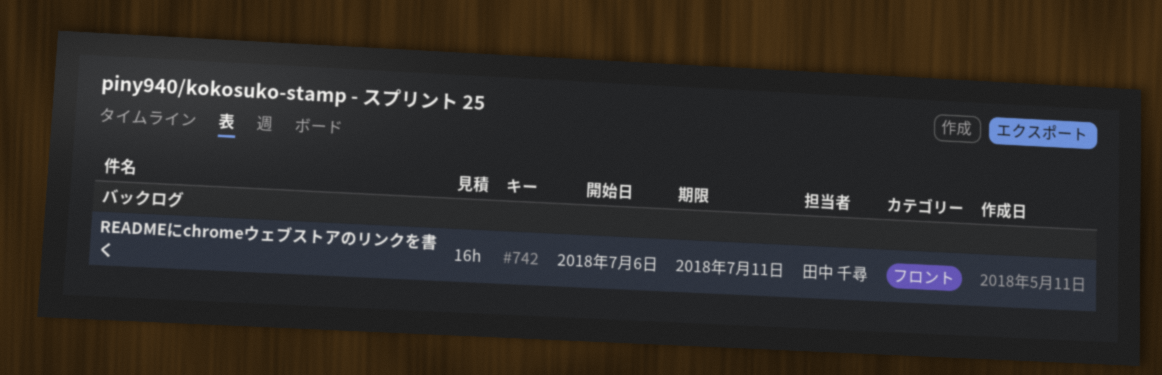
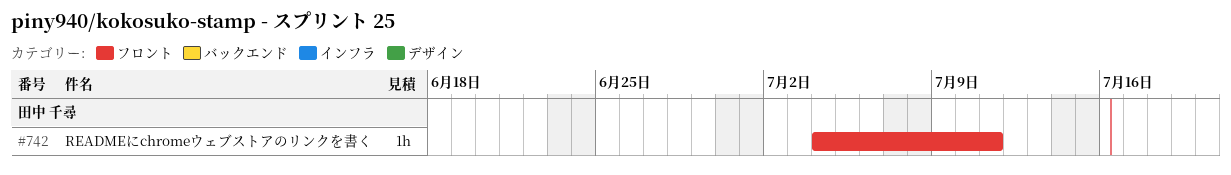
#742, estimate: 16h -> 1h
#742, start: Jul 6 -> Jul 4

